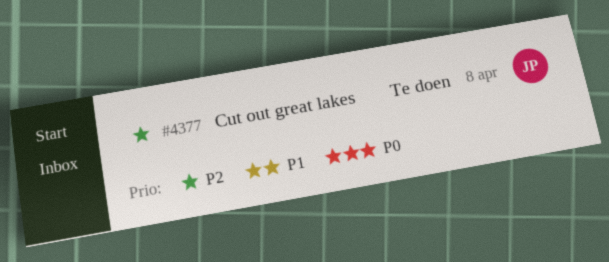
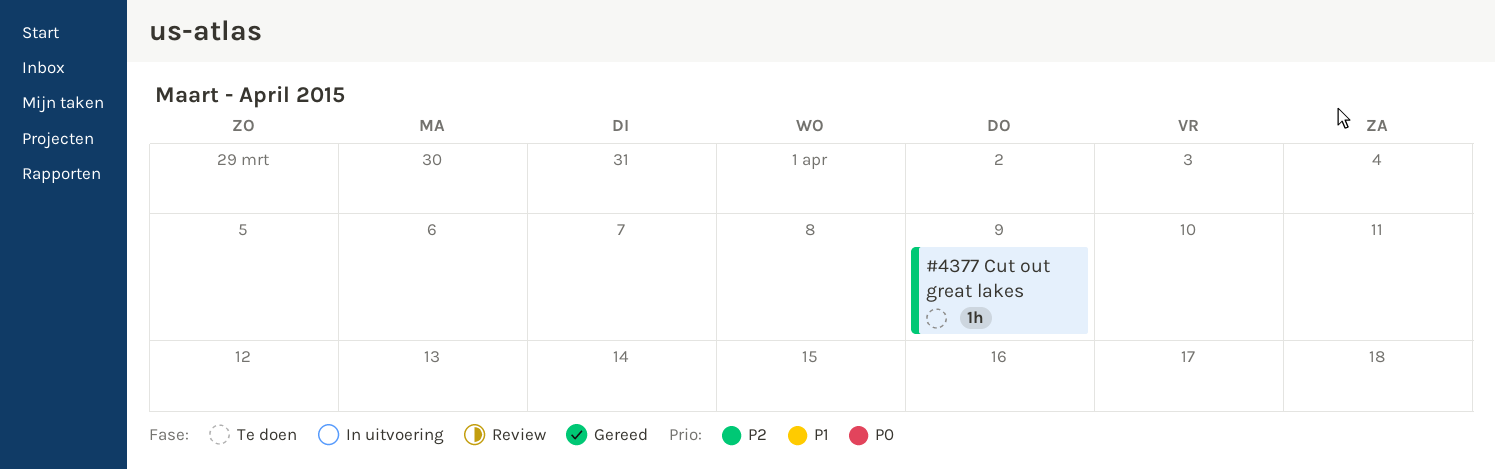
#4377, due: Apr 8 -> Apr 9

